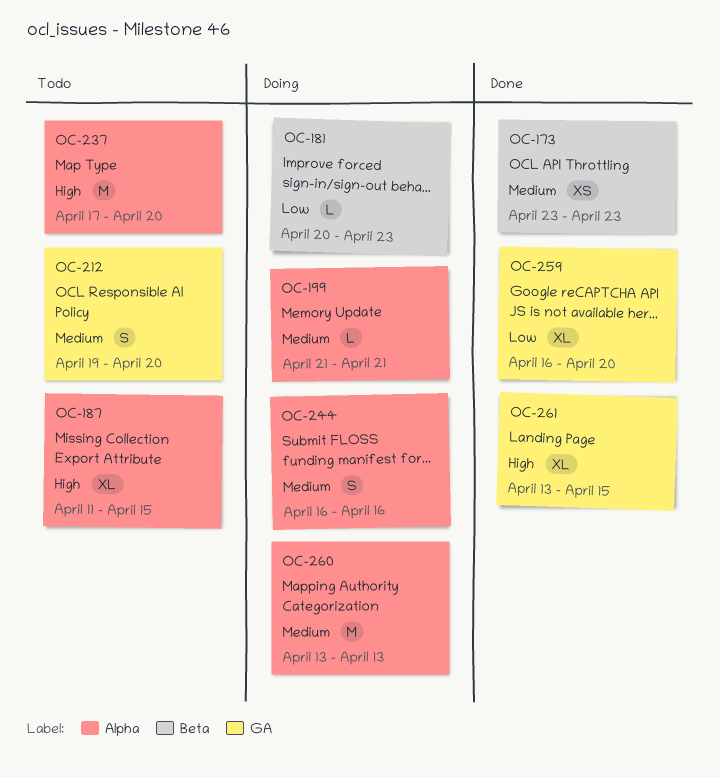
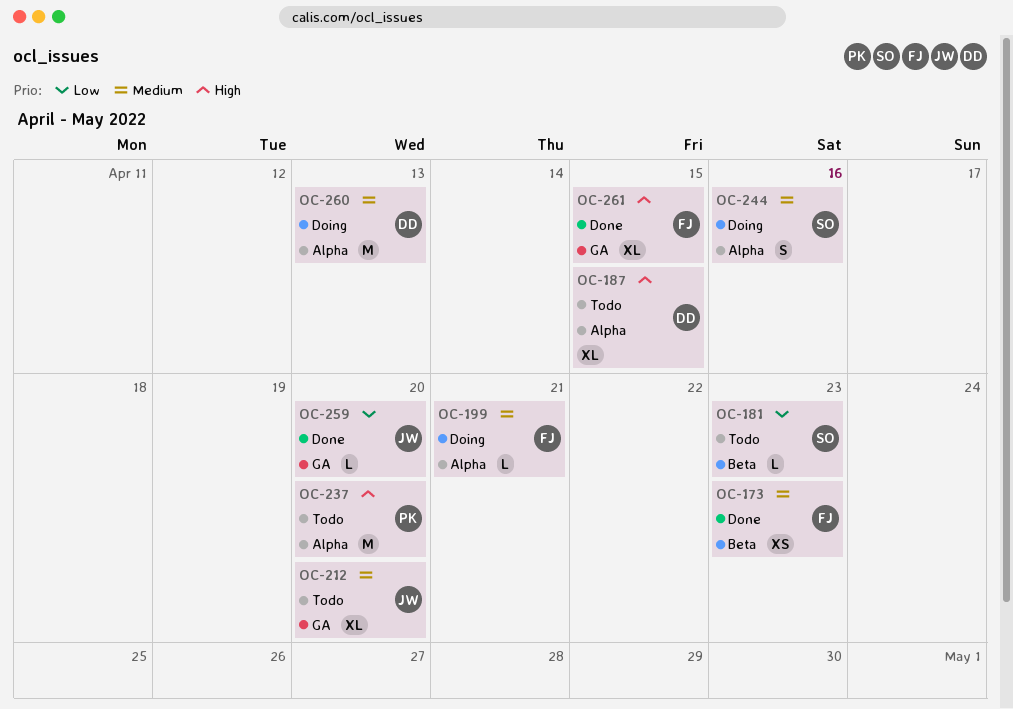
OC-181, status: Doing -> Todo
OC-212, estimate: S -> XL
OC-259, estimate: XL -> L

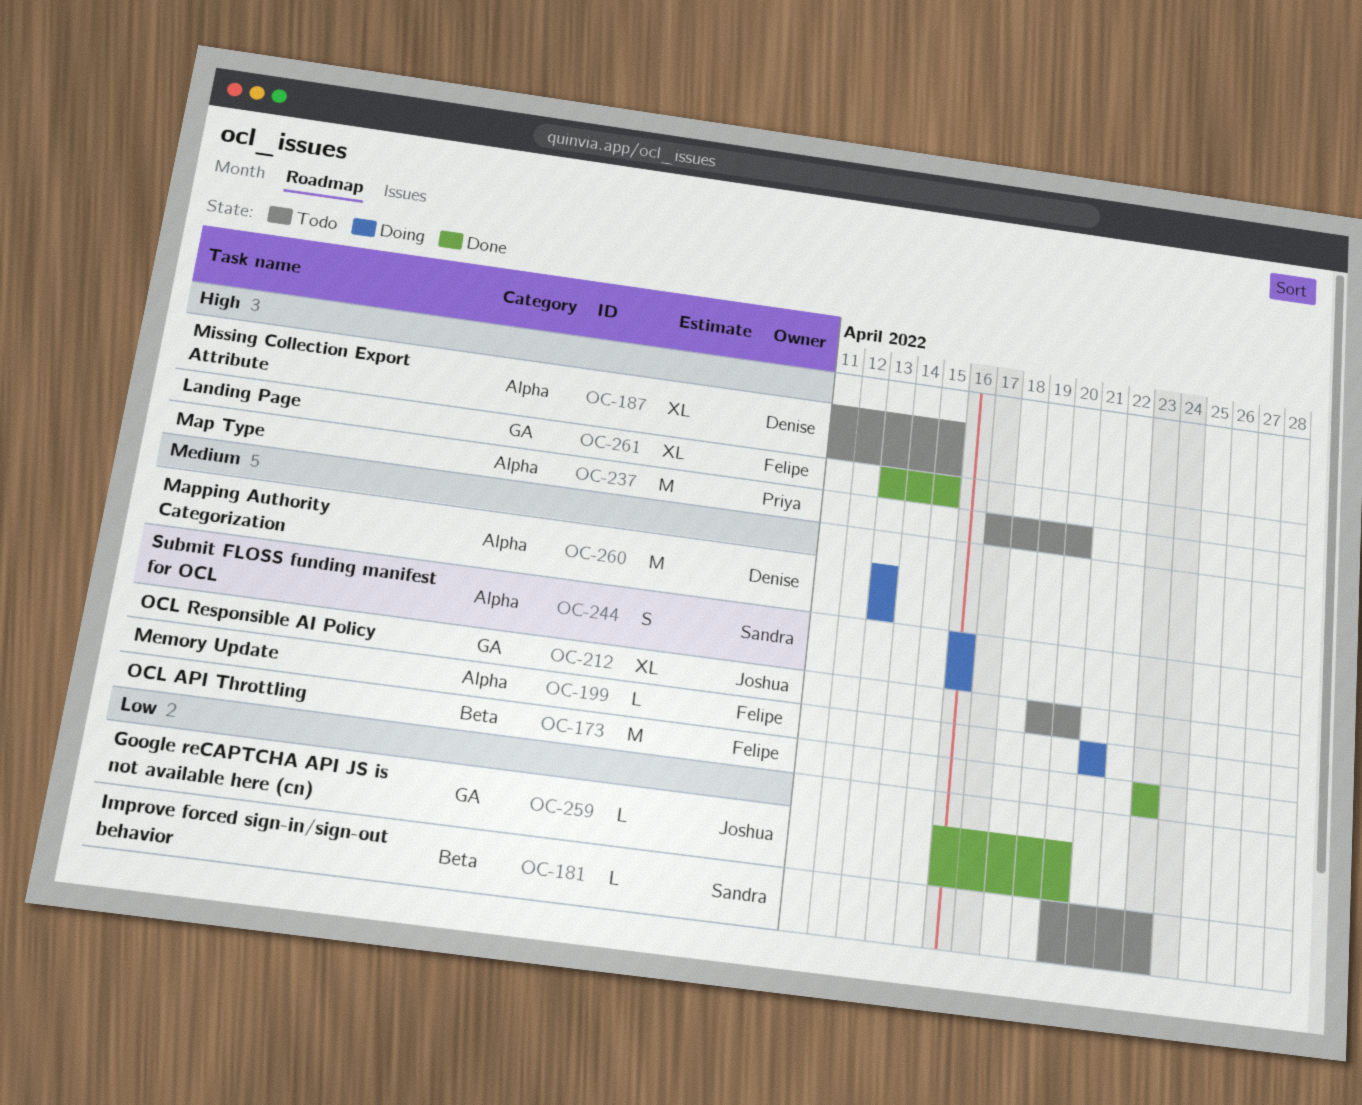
OC-173, estimate: XS -> M

